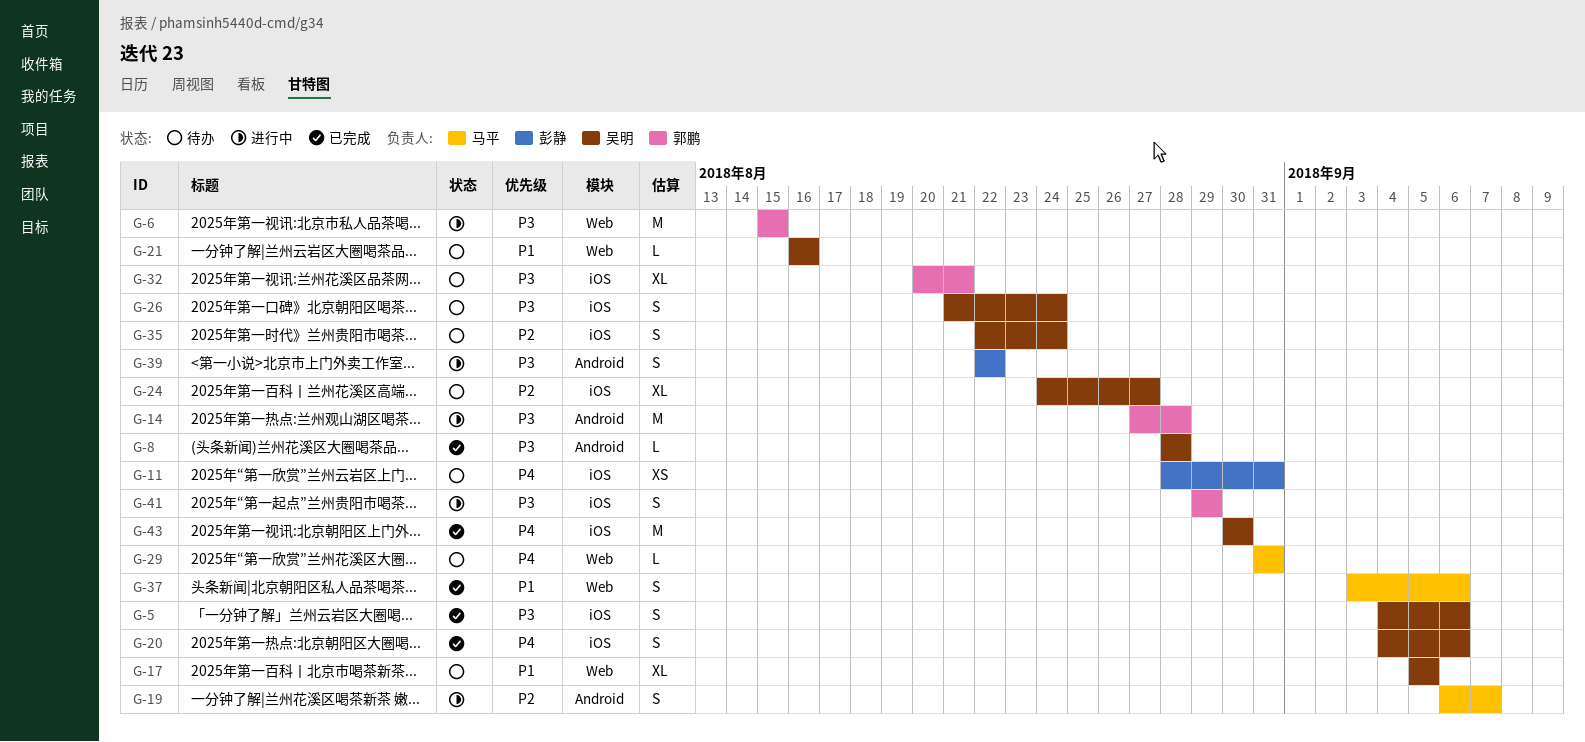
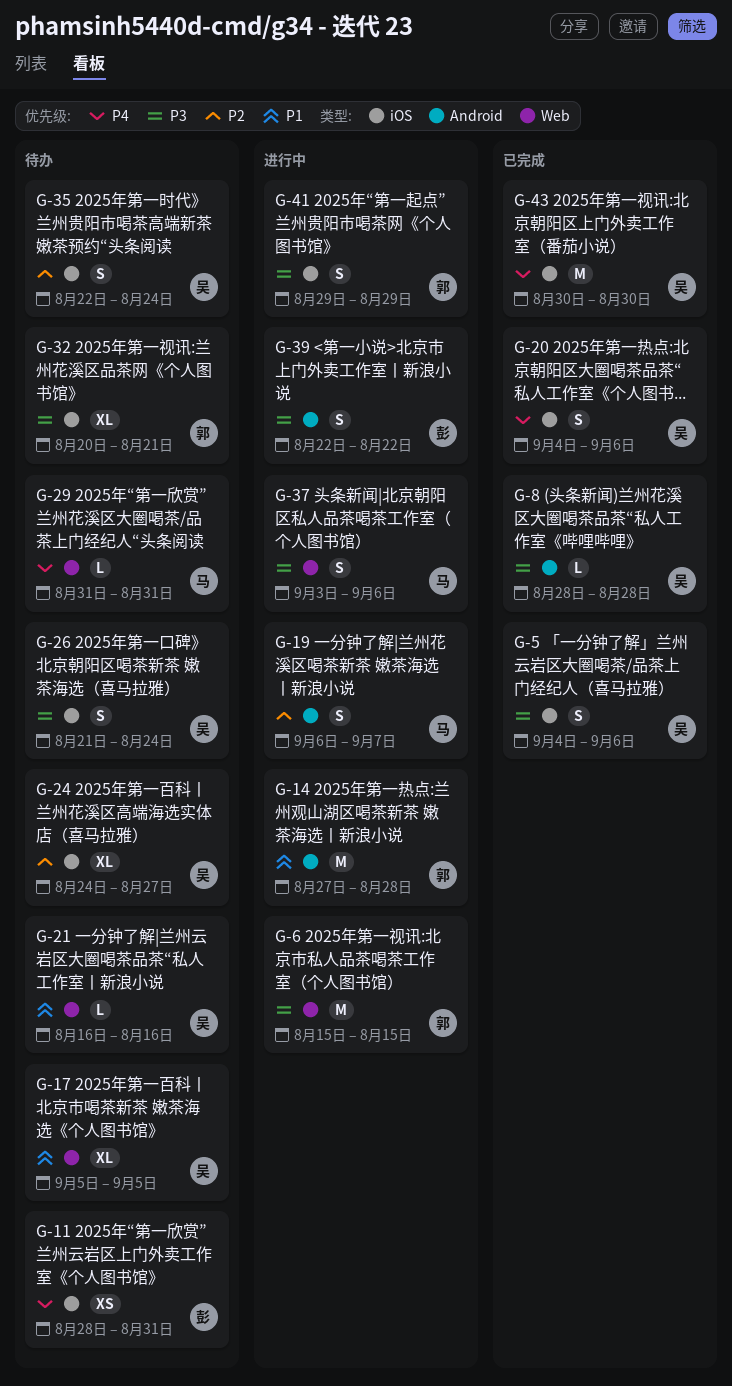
G-14, priority: P3 -> P1
G-37, status: 已完成 -> 进行中
G-37, priority: P1 -> P3

